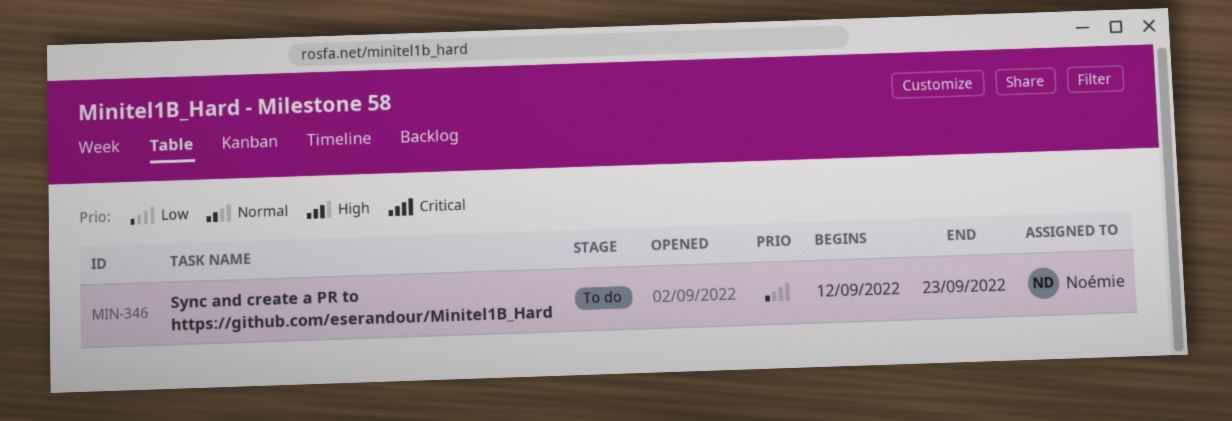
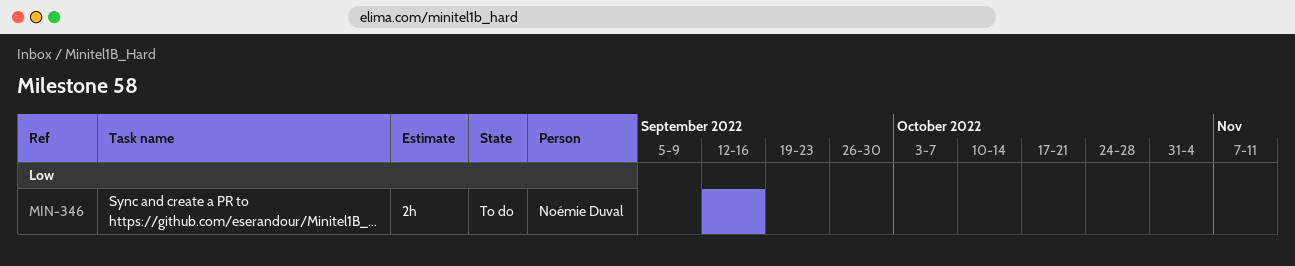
MIN-346, due: Sep 23 -> Sep 16

